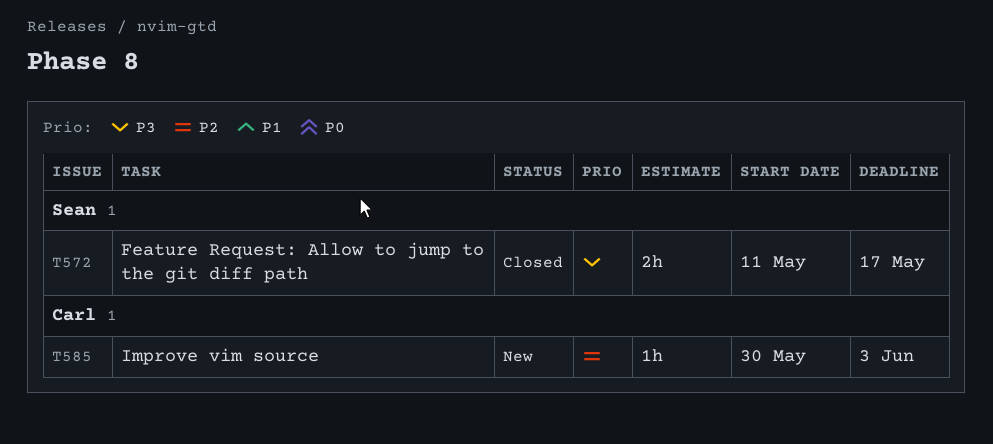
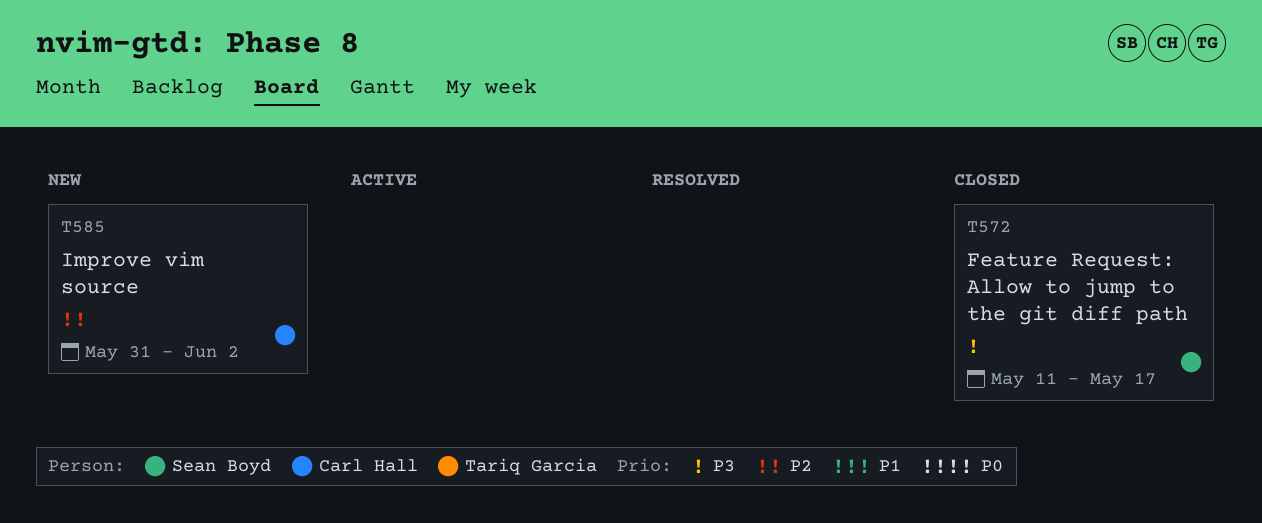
T585, start: May 30 -> May 31
T585, due: Jun 3 -> Jun 2

